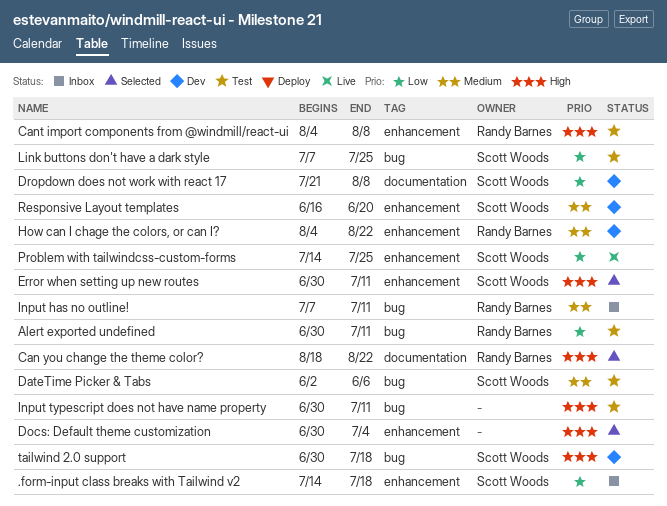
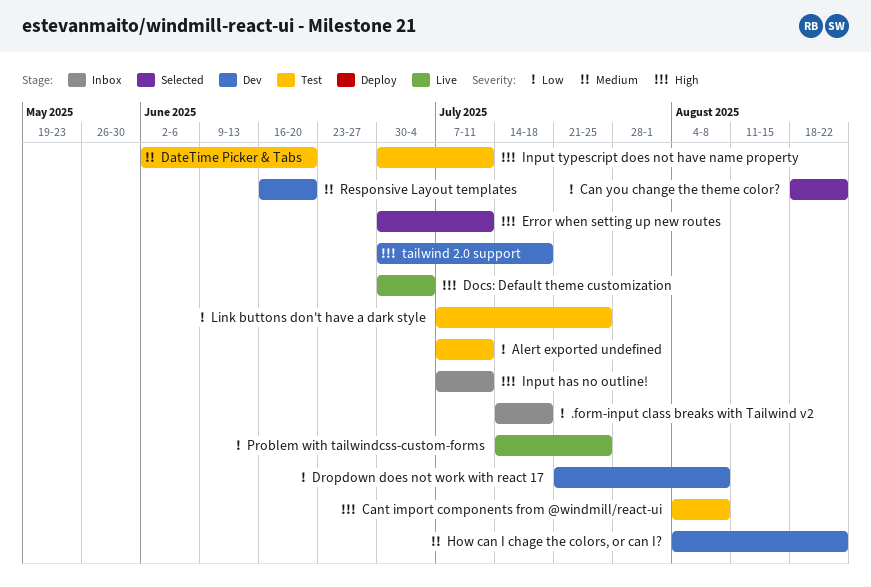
Alert exported undefined, start: Jun 30 -> Jul 7
Can you change the theme color?, priority: High -> Low
DateTime Picker & Tabs, due: Jun 6 -> Jun 20
Docs: Default theme customization, status: Selected -> Live
Input has no outline!, priority: Medium -> High

